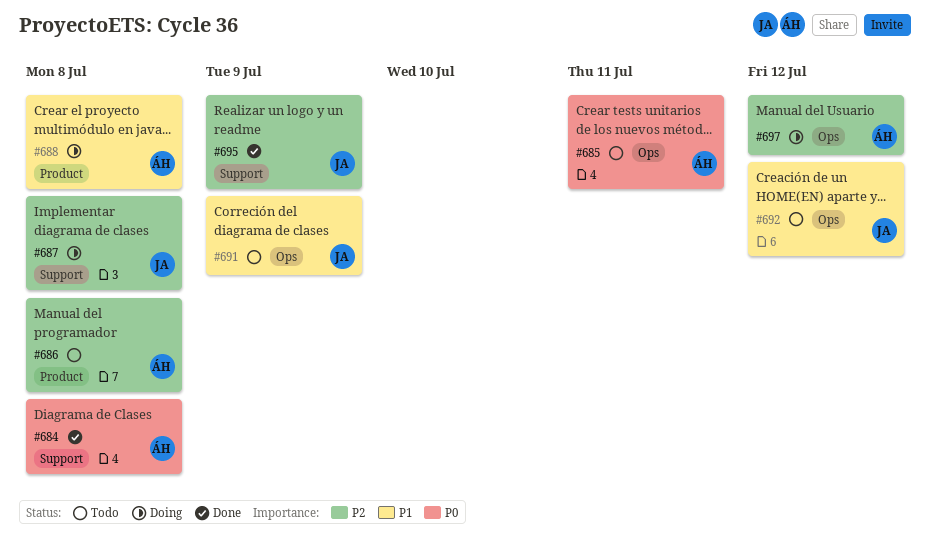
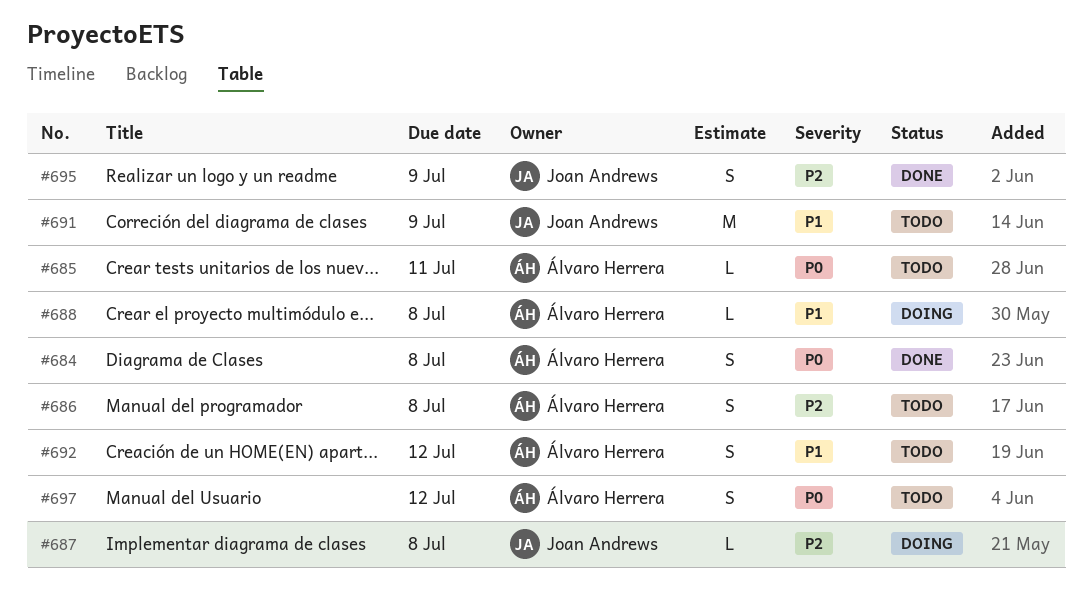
#692, owner: Joan Andrews -> Álvaro Herrera
#697, status: Doing -> Todo
#697, priority: P2 -> P0

